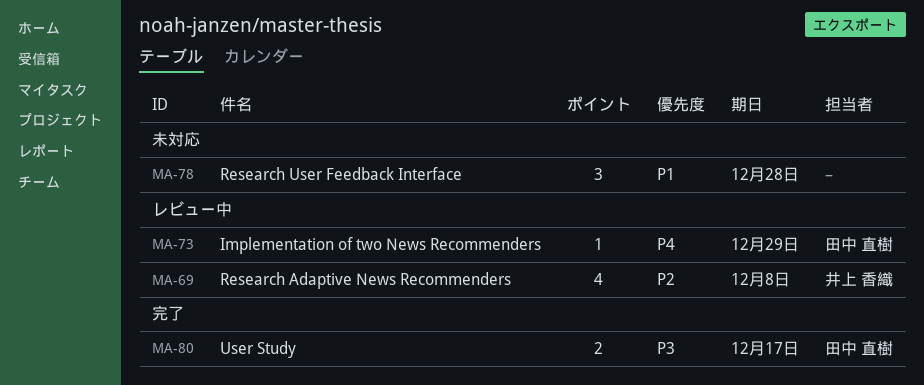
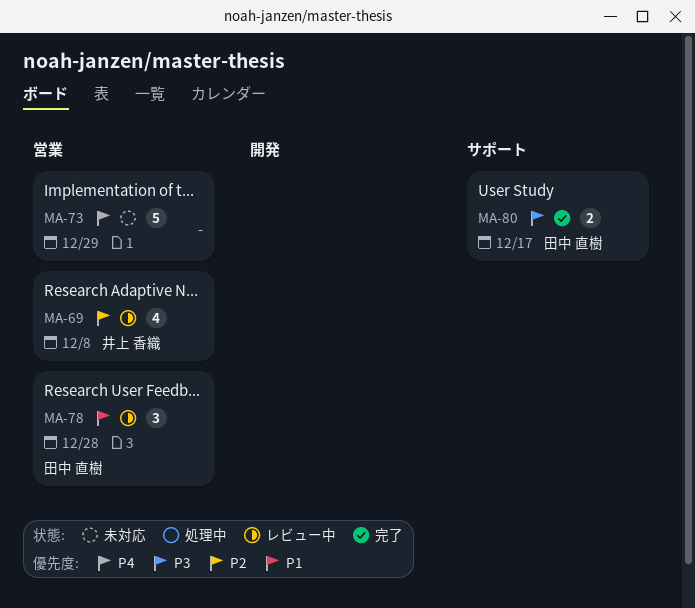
MA-73, status: レビュー中 -> 未対応
MA-73, owner: 田中 直樹 -> none
MA-73, estimate: 1 -> 5
MA-78, status: 未対応 -> レビュー中
MA-78, owner: none -> 田中 直樹

